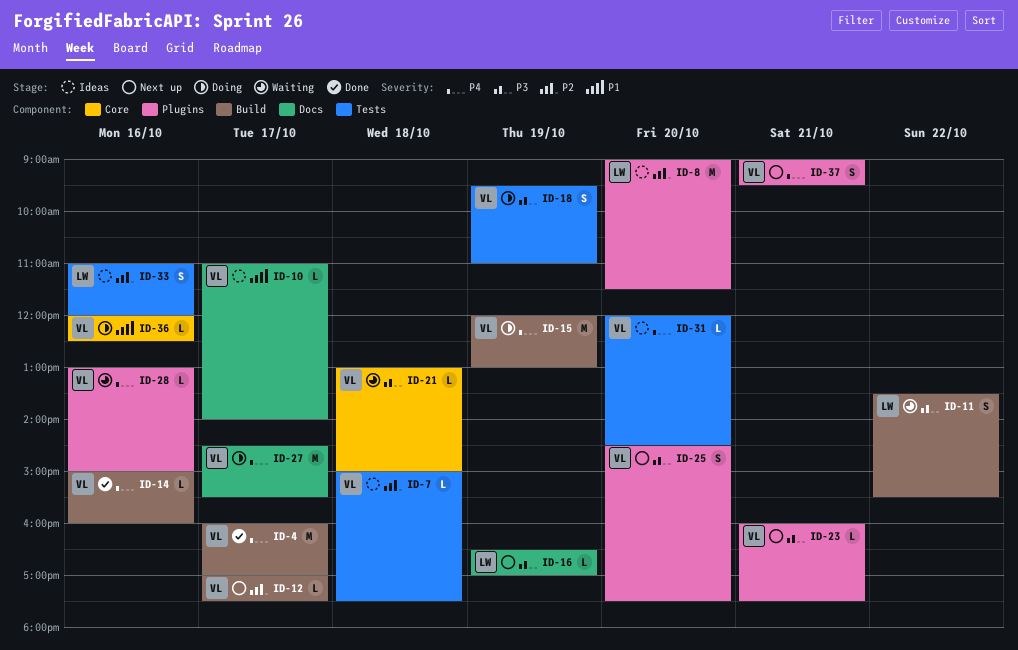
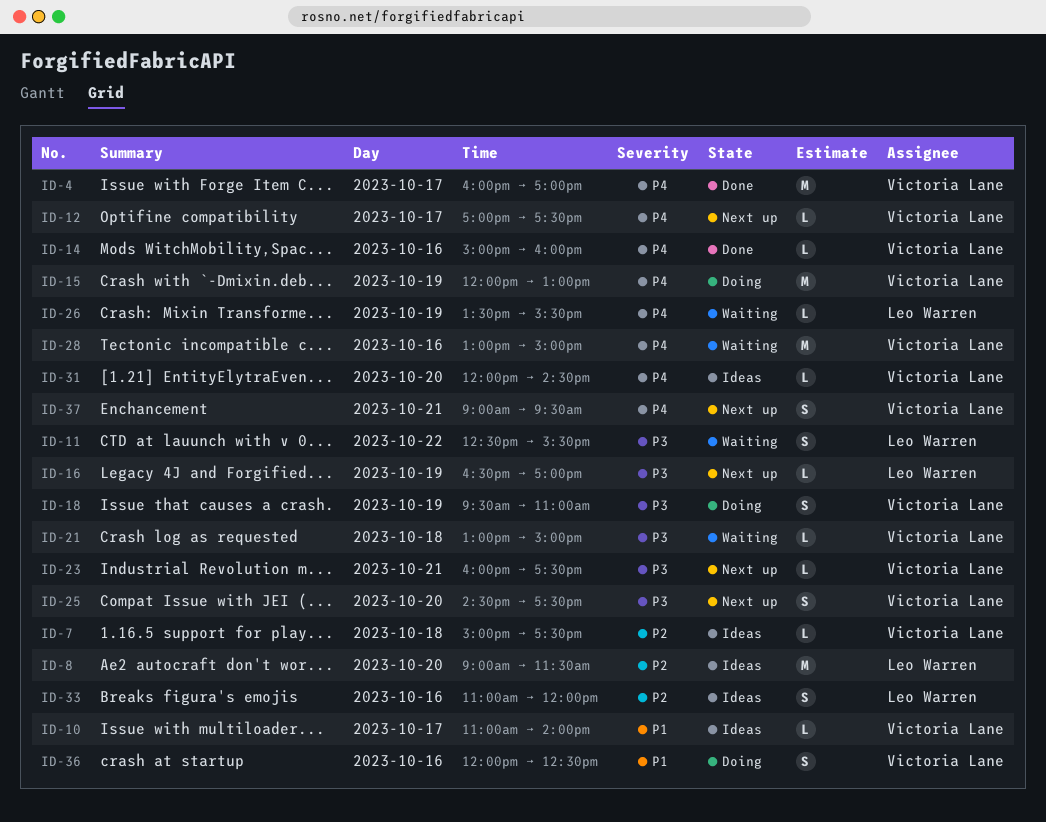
ID-11, begins: 13:30 -> 12:30
ID-12, priority: P2 -> P4
ID-26: none -> present
ID-27: present -> none
ID-28, estimate: L -> M
ID-36, estimate: L -> S

